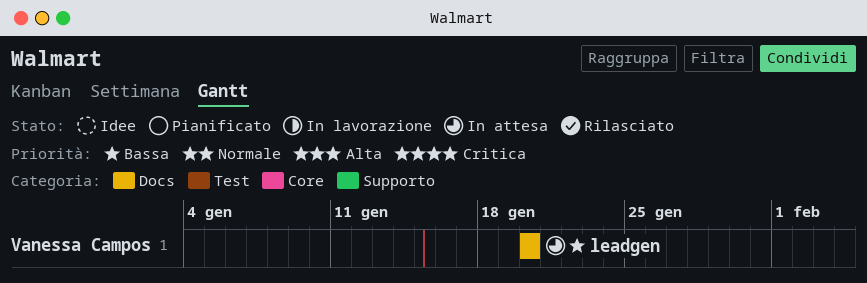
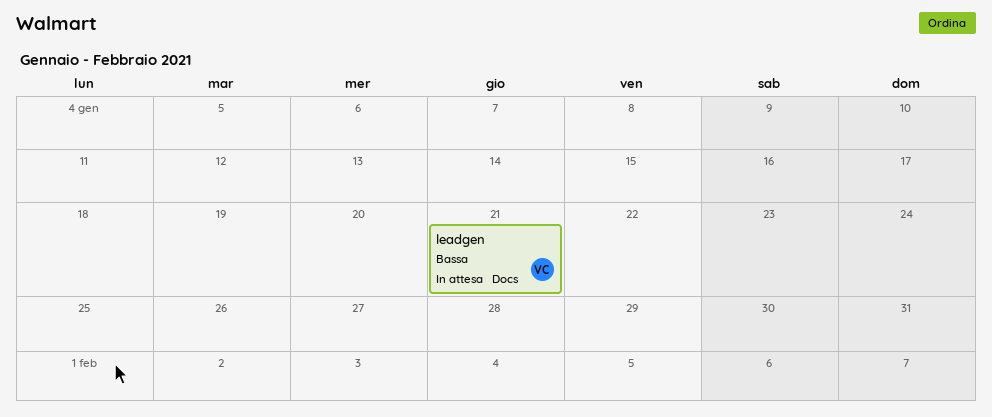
leadgen, due: Jan 20 -> Jan 21

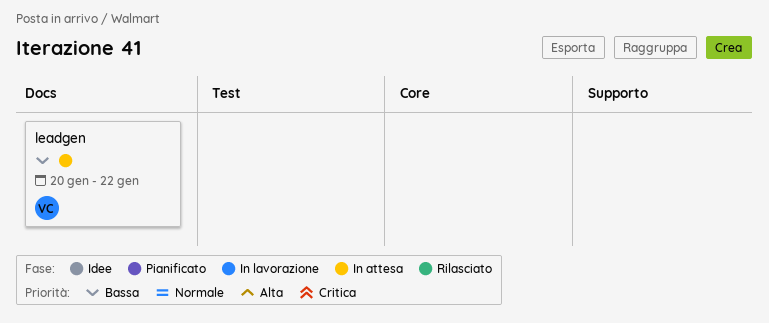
leadgen, due: Jan 21 -> Jan 22

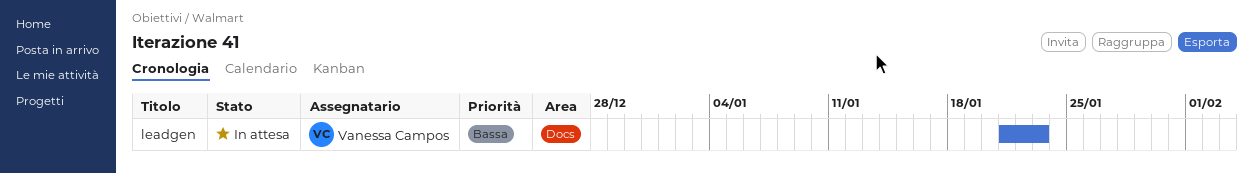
leadgen, start: Jan 20 -> Jan 21
leadgen, due: Jan 22 -> Jan 23

